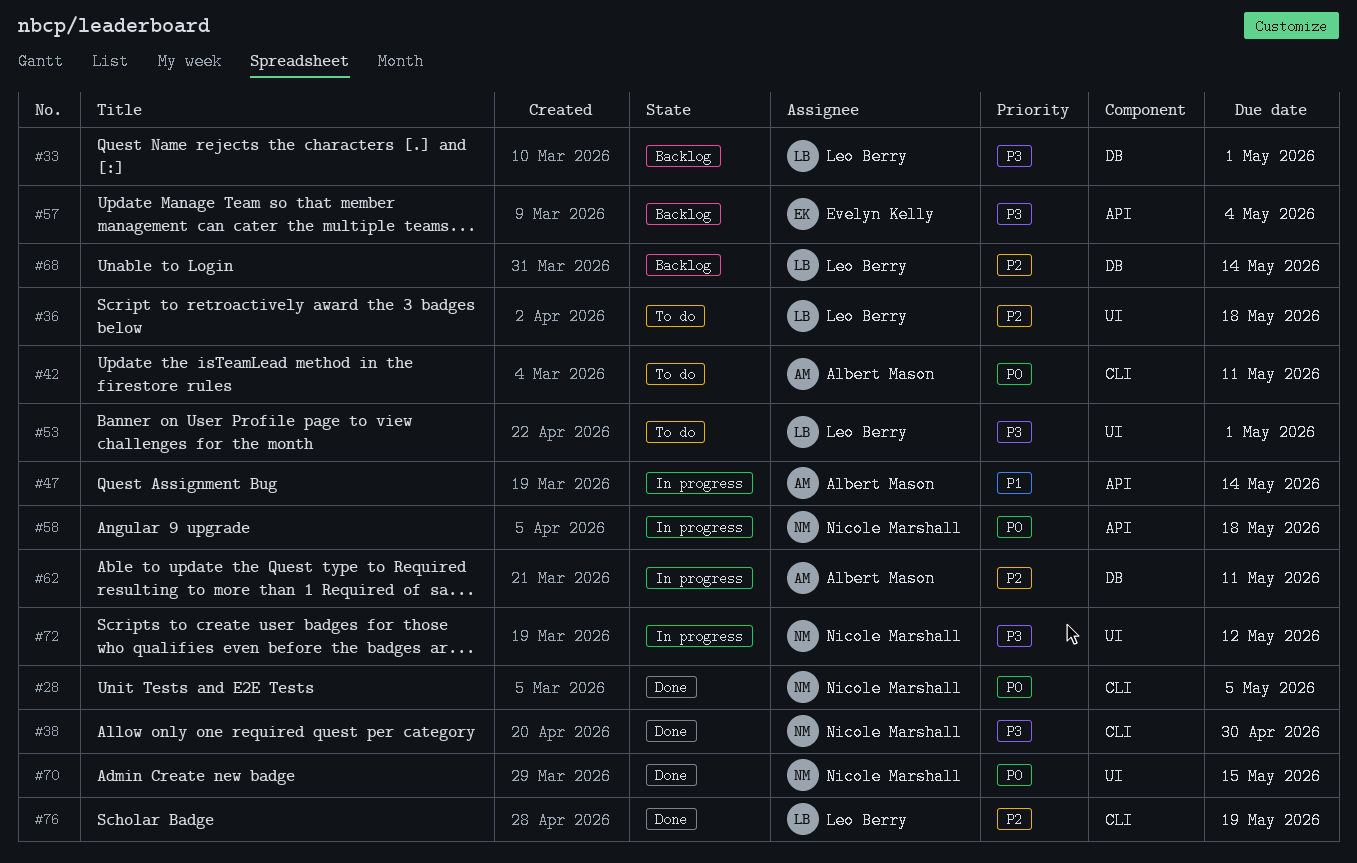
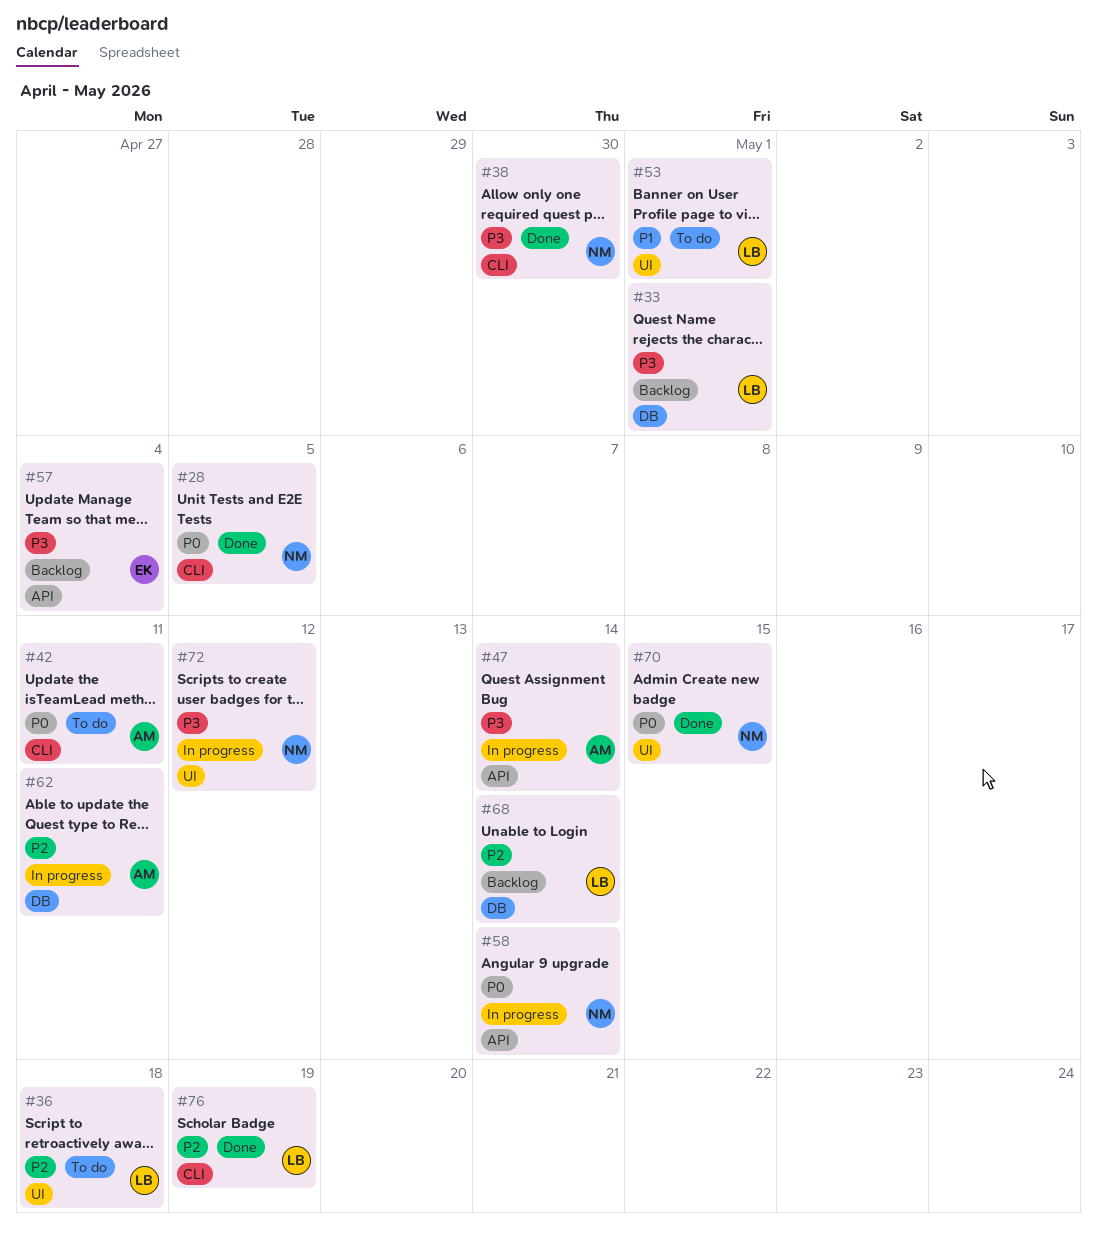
#47, priority: P1 -> P3
#53, priority: P3 -> P1
#58, due: May 18 -> May 14

